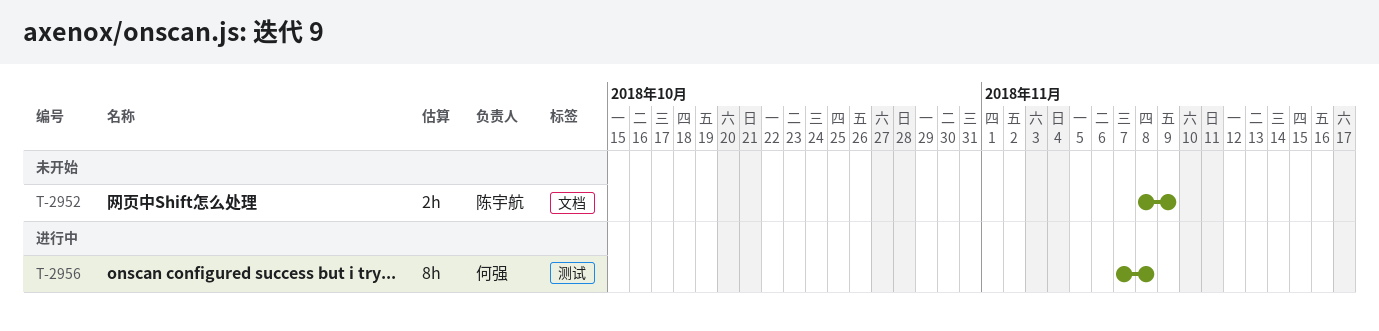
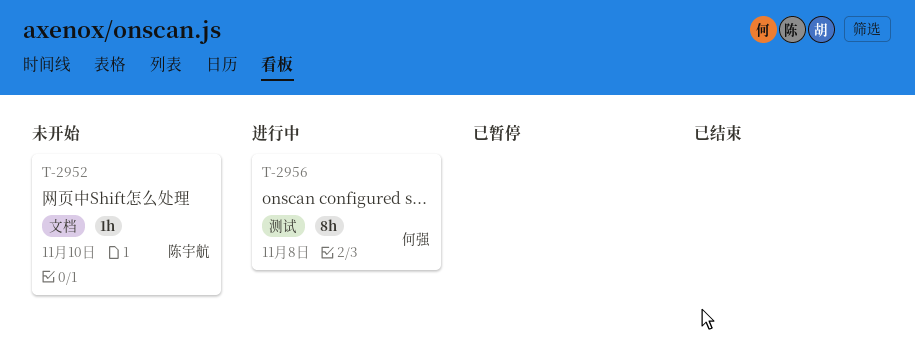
T-2952, estimate: 2h -> 1h
T-2952, due: Nov 9 -> Nov 10

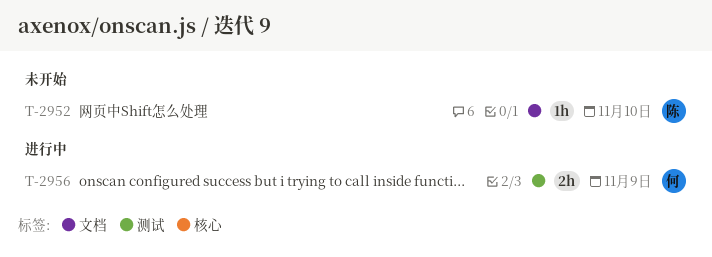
T-2956, estimate: 8h -> 2h
T-2956, due: Nov 8 -> Nov 9

